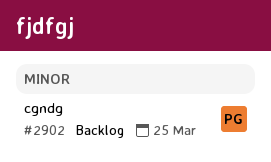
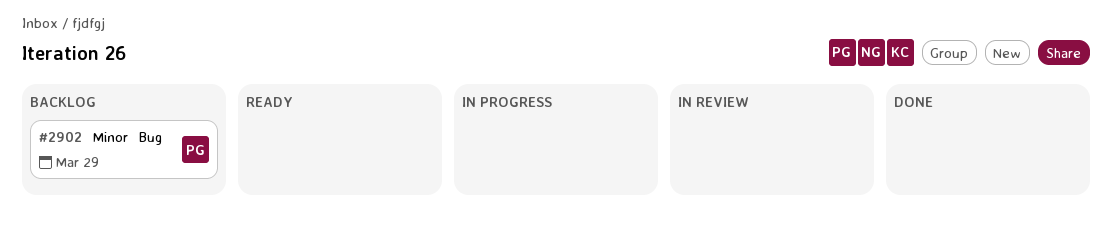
#2902, due: Mar 25 -> Mar 29

